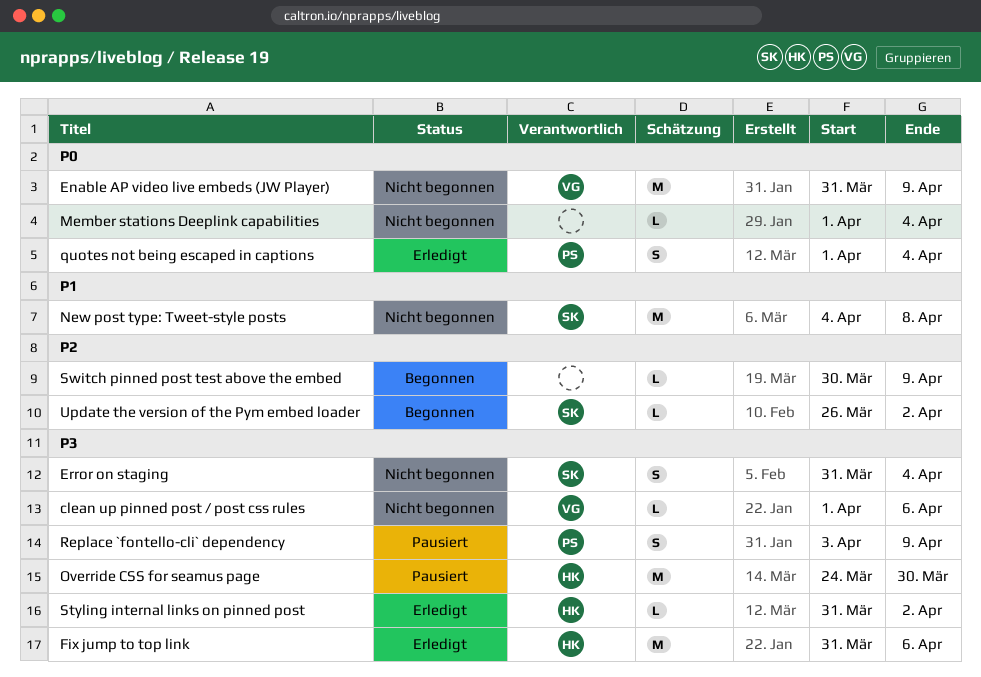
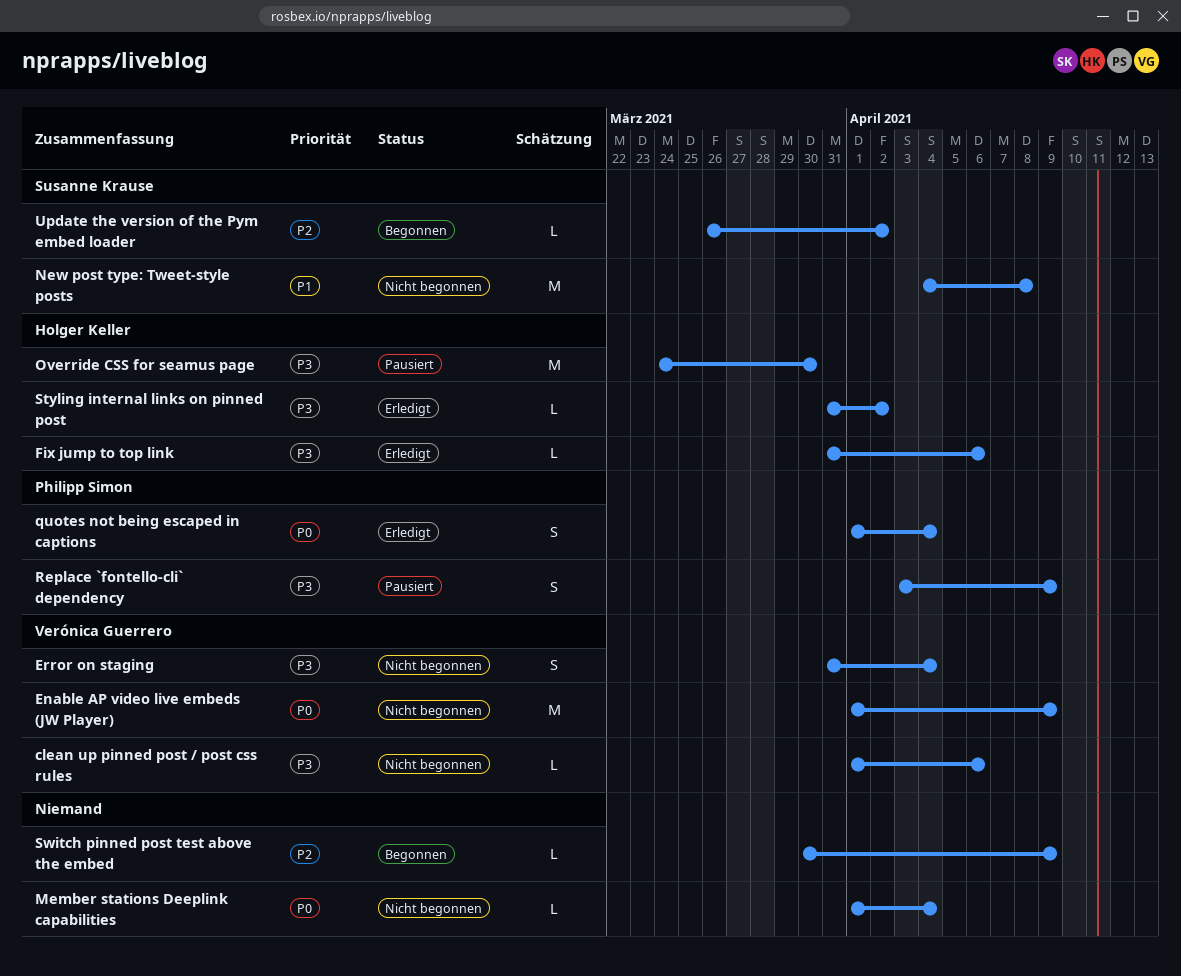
Enable AP video live embeds (JW Player), start: Mar 31 -> Apr 1
Error on staging, owner: Susanne Krause -> Verónica Guerrero
Fix jump to top link, estimate: M -> L

